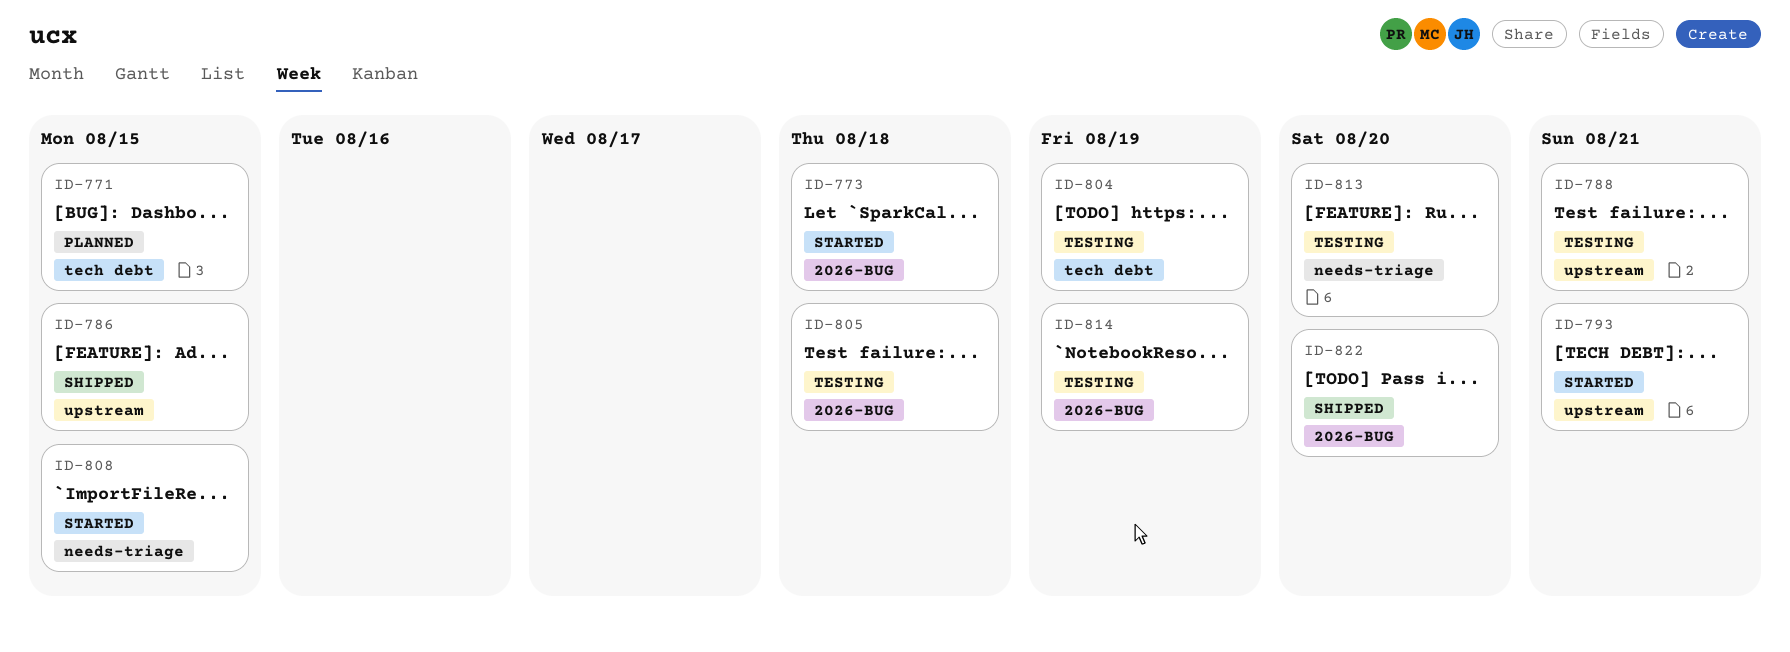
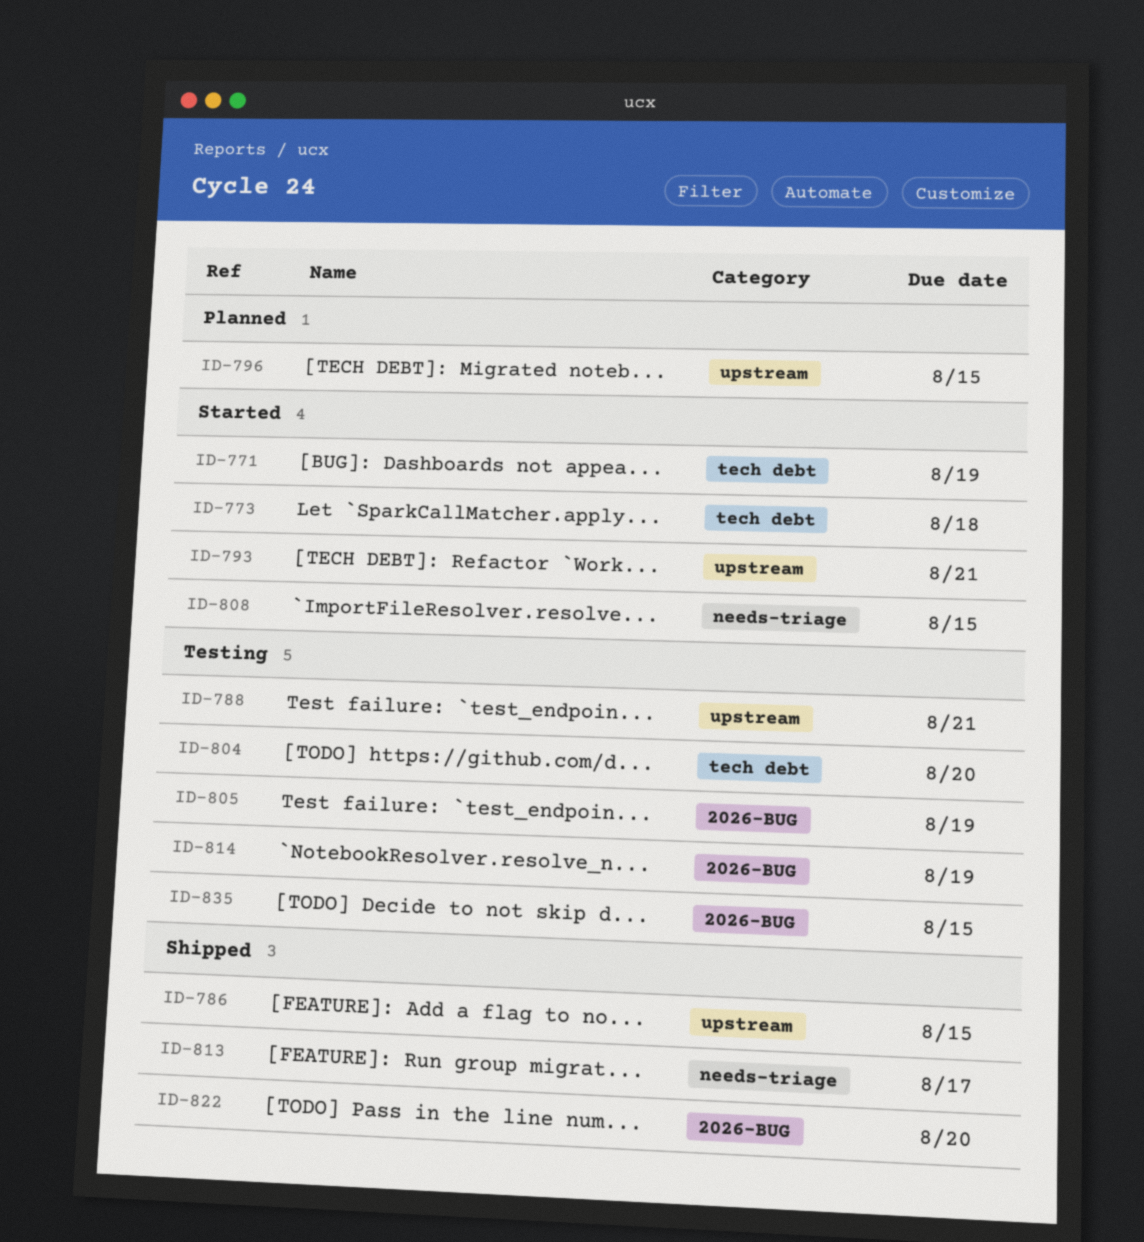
ID-771, status: Planned -> Started
ID-771, due: Aug 15 -> Aug 19
ID-773, label: 2026-BUG -> tech debt
ID-796: none -> present
ID-804, due: Aug 19 -> Aug 20
ID-805, due: Aug 18 -> Aug 19
ID-813, status: Testing -> Shipped
ID-813, due: Aug 20 -> Aug 17
ID-835: none -> present

